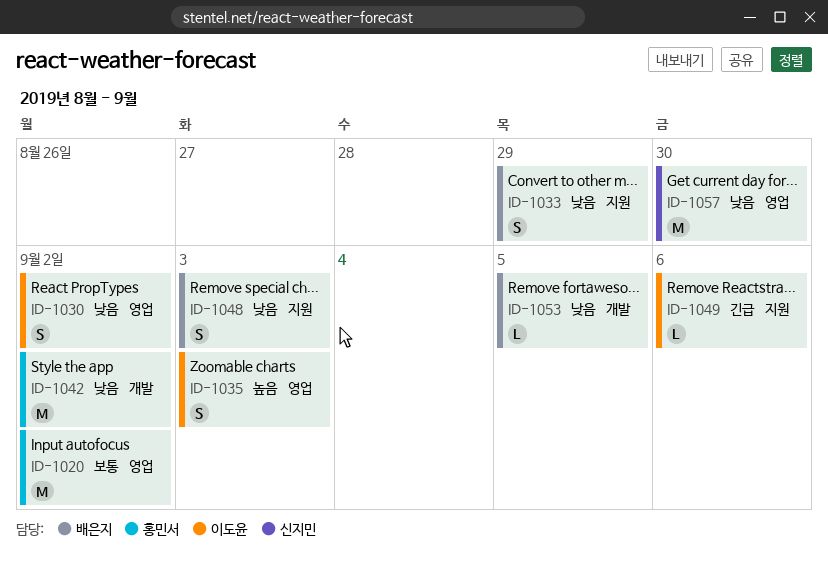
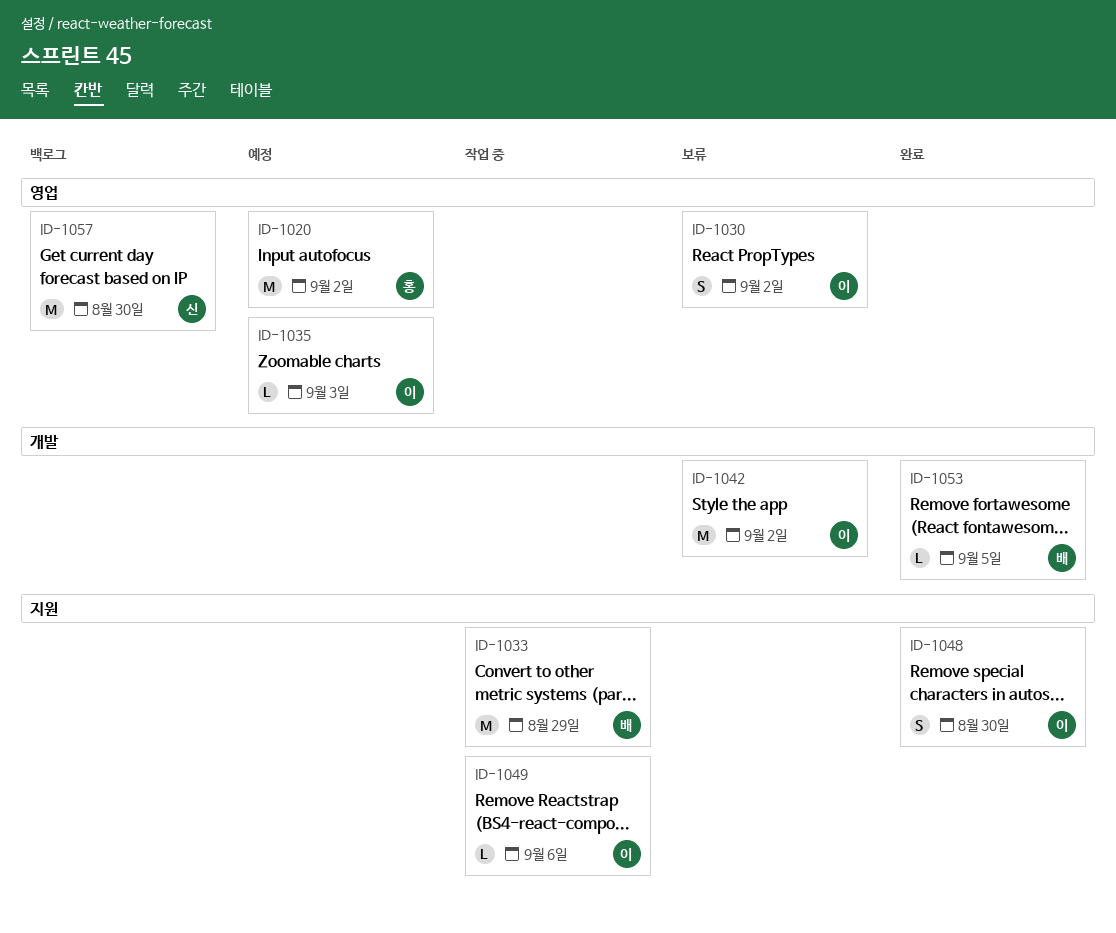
ID-1033, estimate: S -> M
ID-1035, estimate: S -> L
ID-1042, owner: 홍민서 -> 이도윤
ID-1048, owner: 배은지 -> 이도윤
ID-1048, due: Sep 3 -> Aug 30

